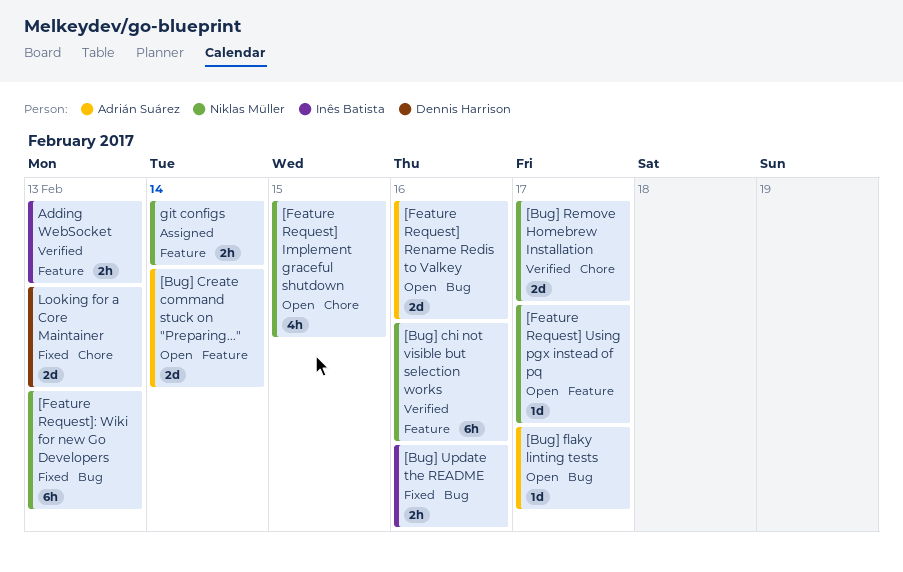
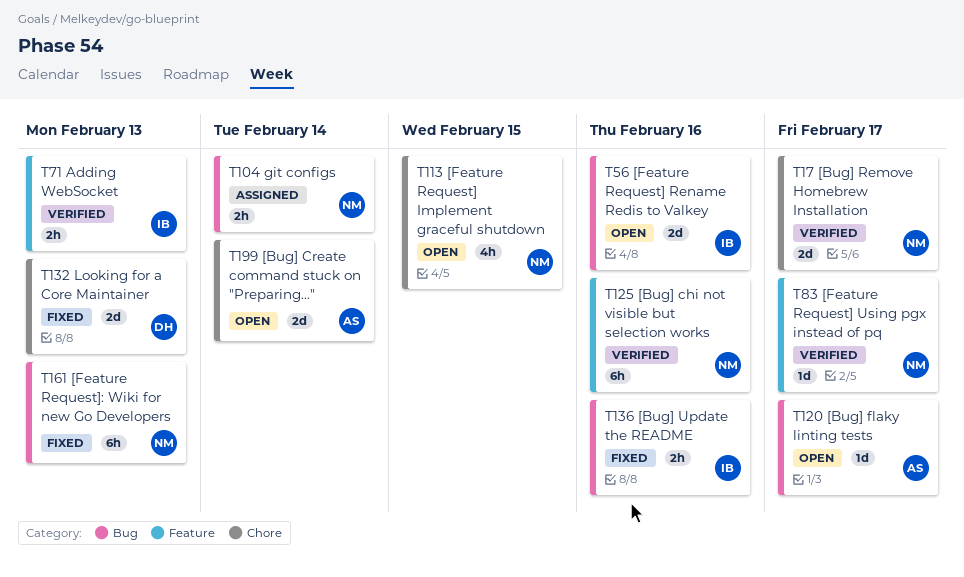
[Bug] Create command stuck on "Preparing...", label: Feature -> Chore
[Feature Request] Rename Redis to Valkey, owner: Adrián Suárez -> Inês Batista
[Feature Request] Using pgx instead of pq, status: Open -> Verified
git configs, label: Feature -> Bug

